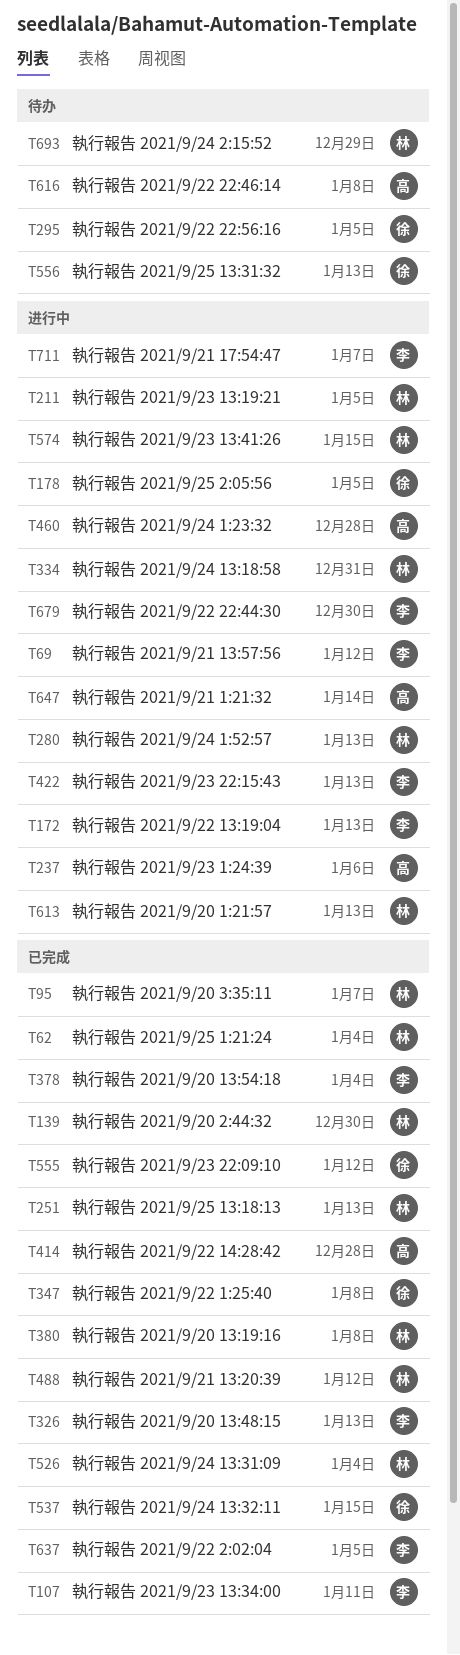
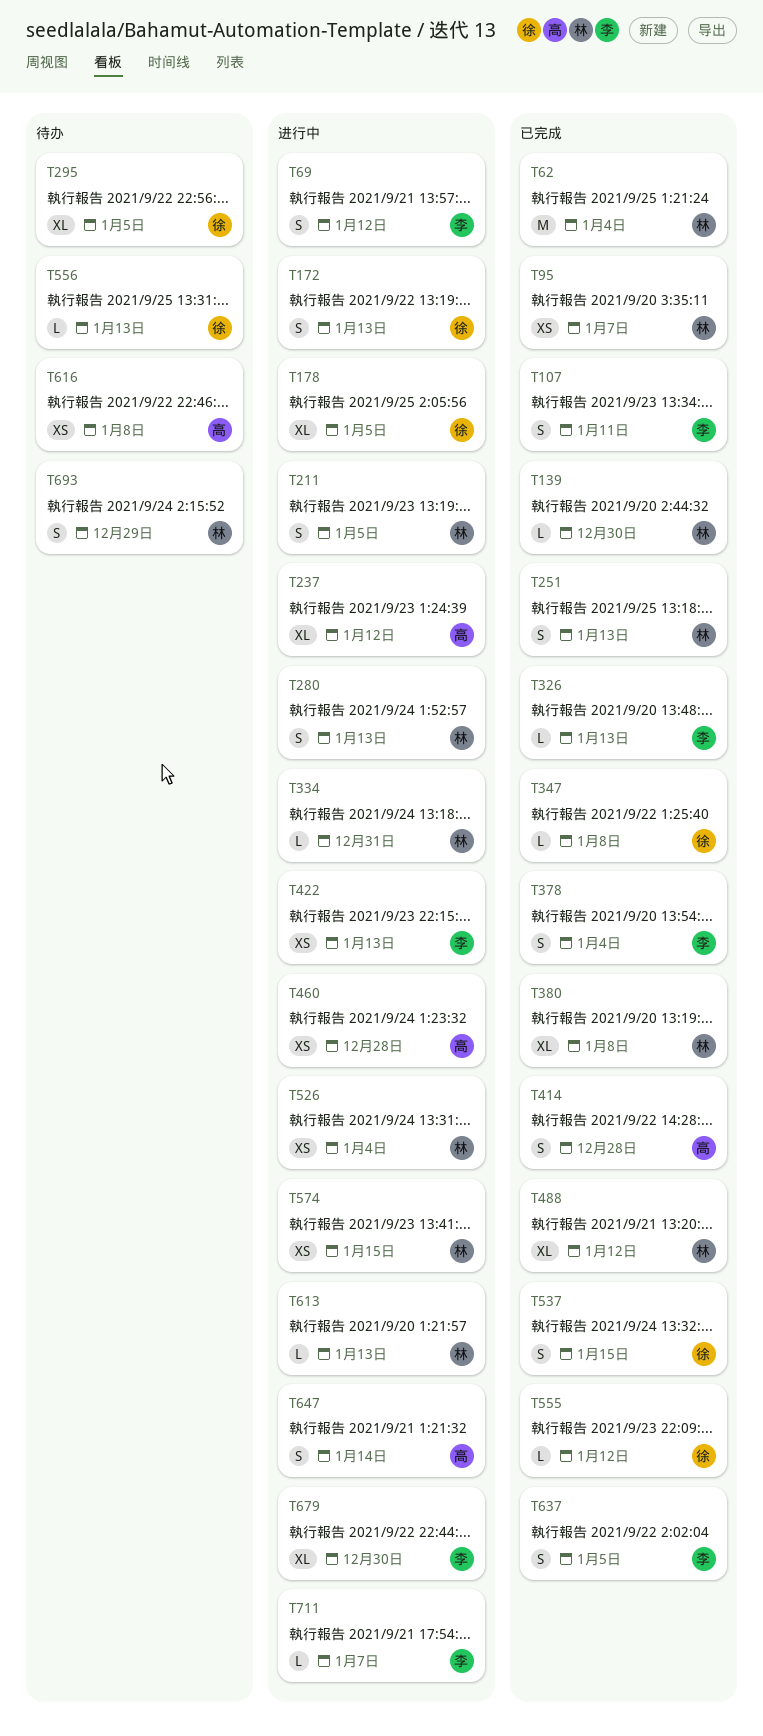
T172, owner: 李 -> 徐
T237, due: Jan 6 -> Jan 12
T526, status: 已完成 -> 进行中

